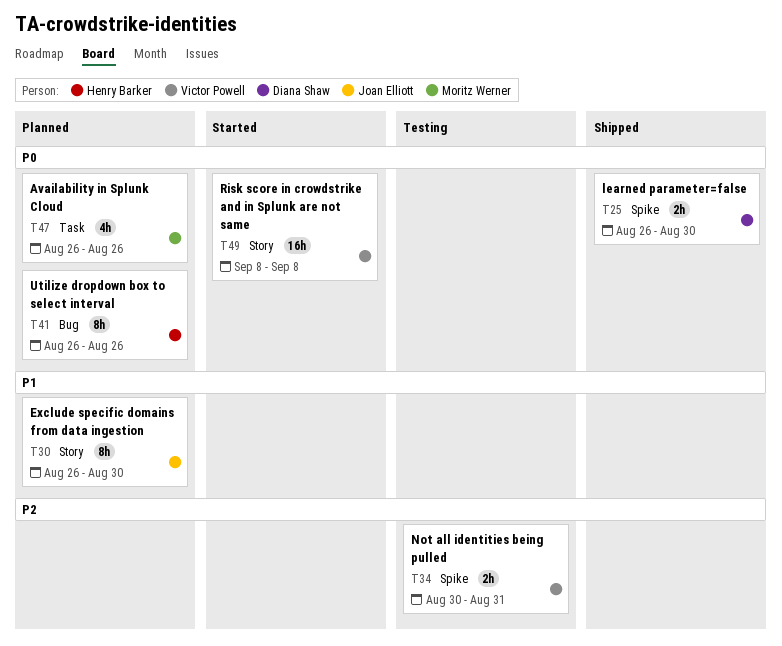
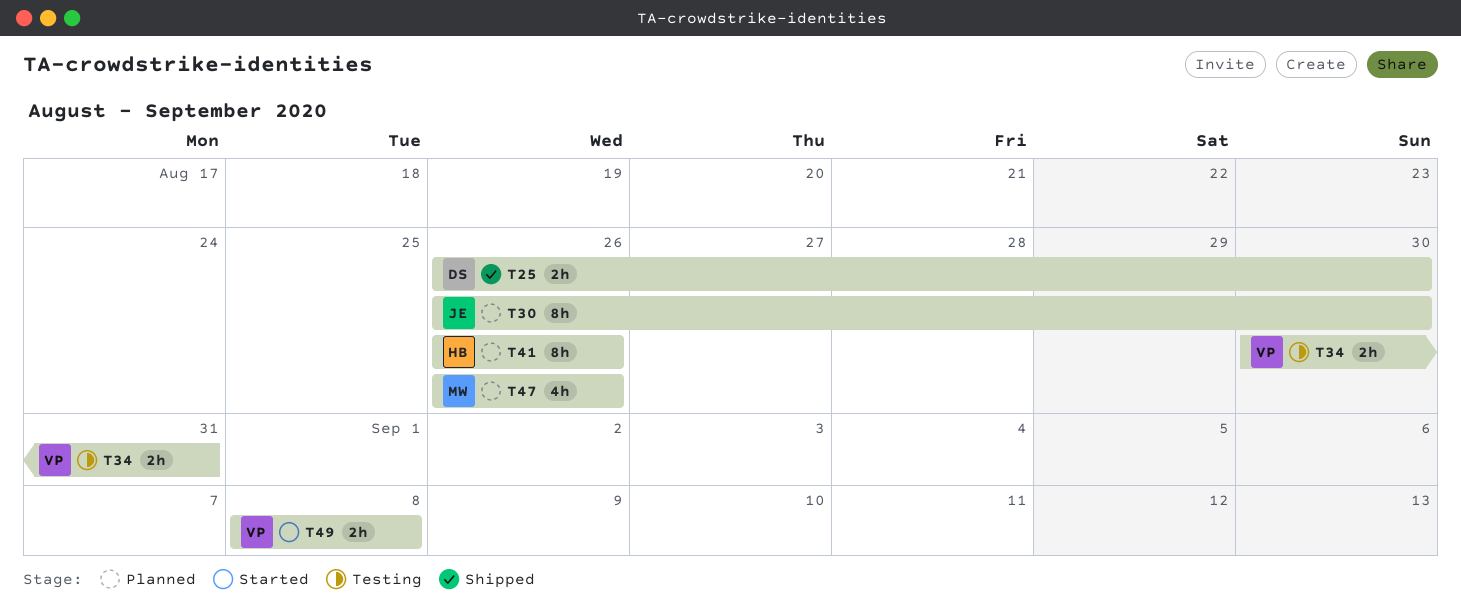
T49, estimate: 16h -> 2h

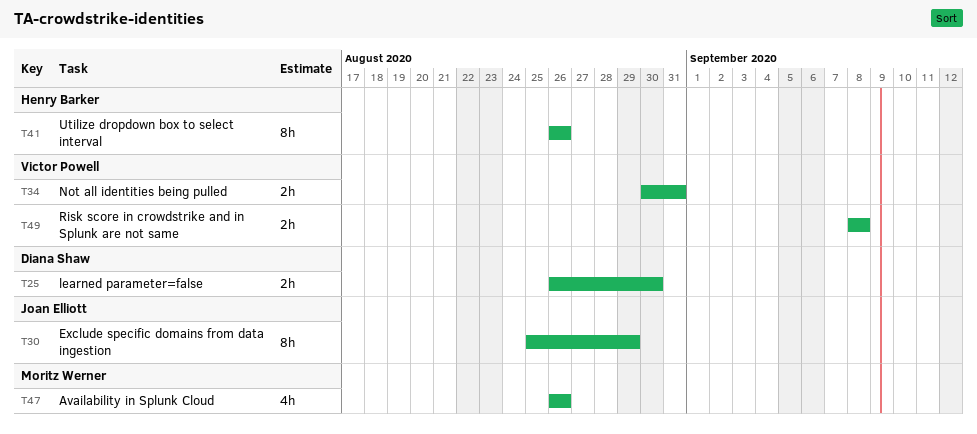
T30, start: Aug 26 -> Aug 25
T30, due: Aug 30 -> Aug 29

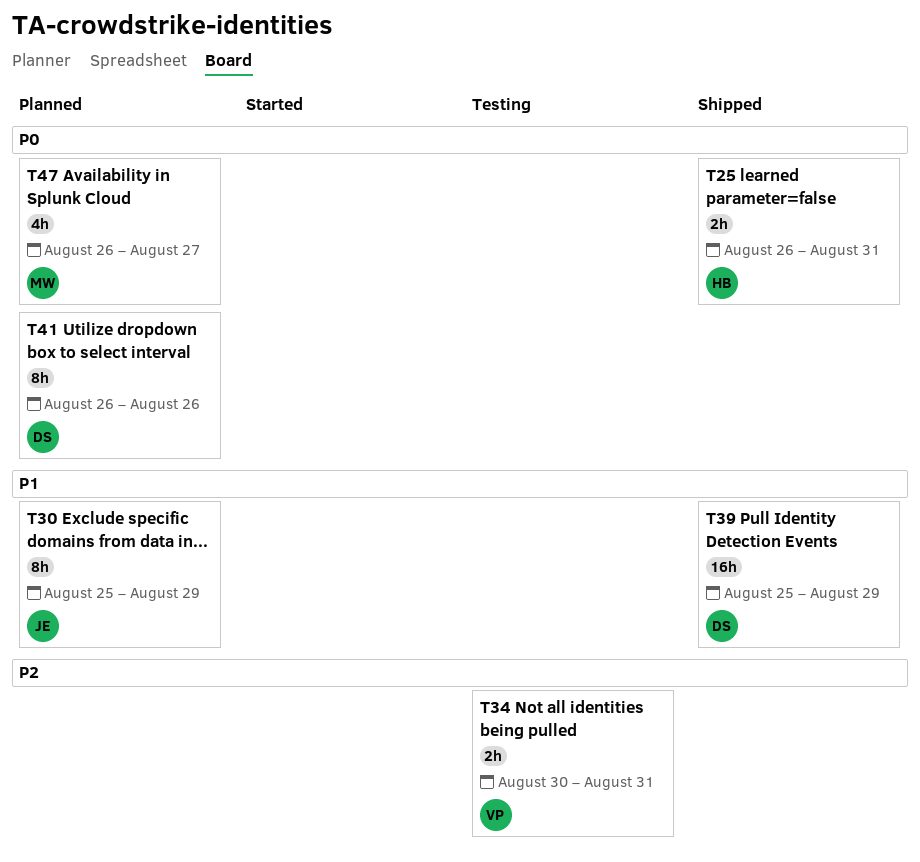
T25, owner: Diana Shaw -> Henry Barker
T25, due: Aug 30 -> Aug 31
T39: none -> present
T41, owner: Henry Barker -> Diana Shaw
T47, due: Aug 26 -> Aug 27
T49: present -> none

